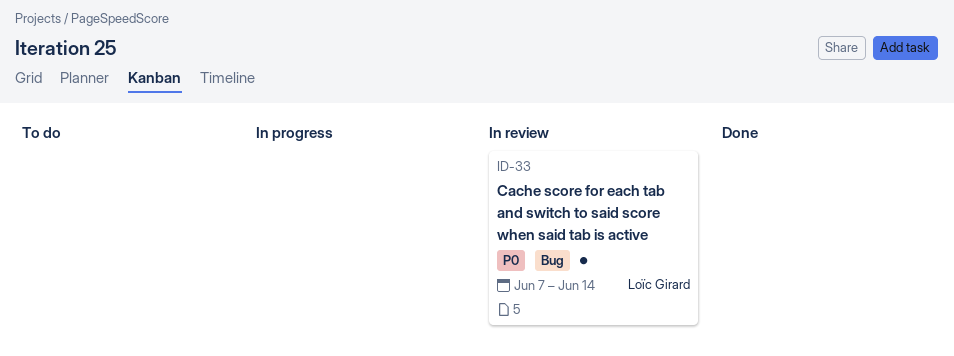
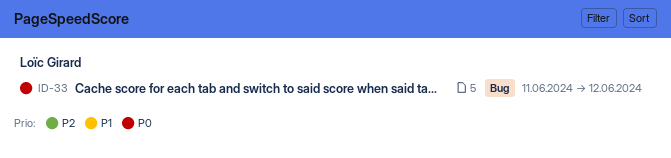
ID-33, start: Jun 7 -> Jun 11
ID-33, due: Jun 14 -> Jun 12

